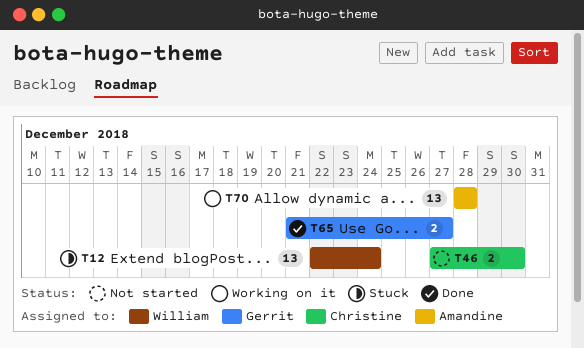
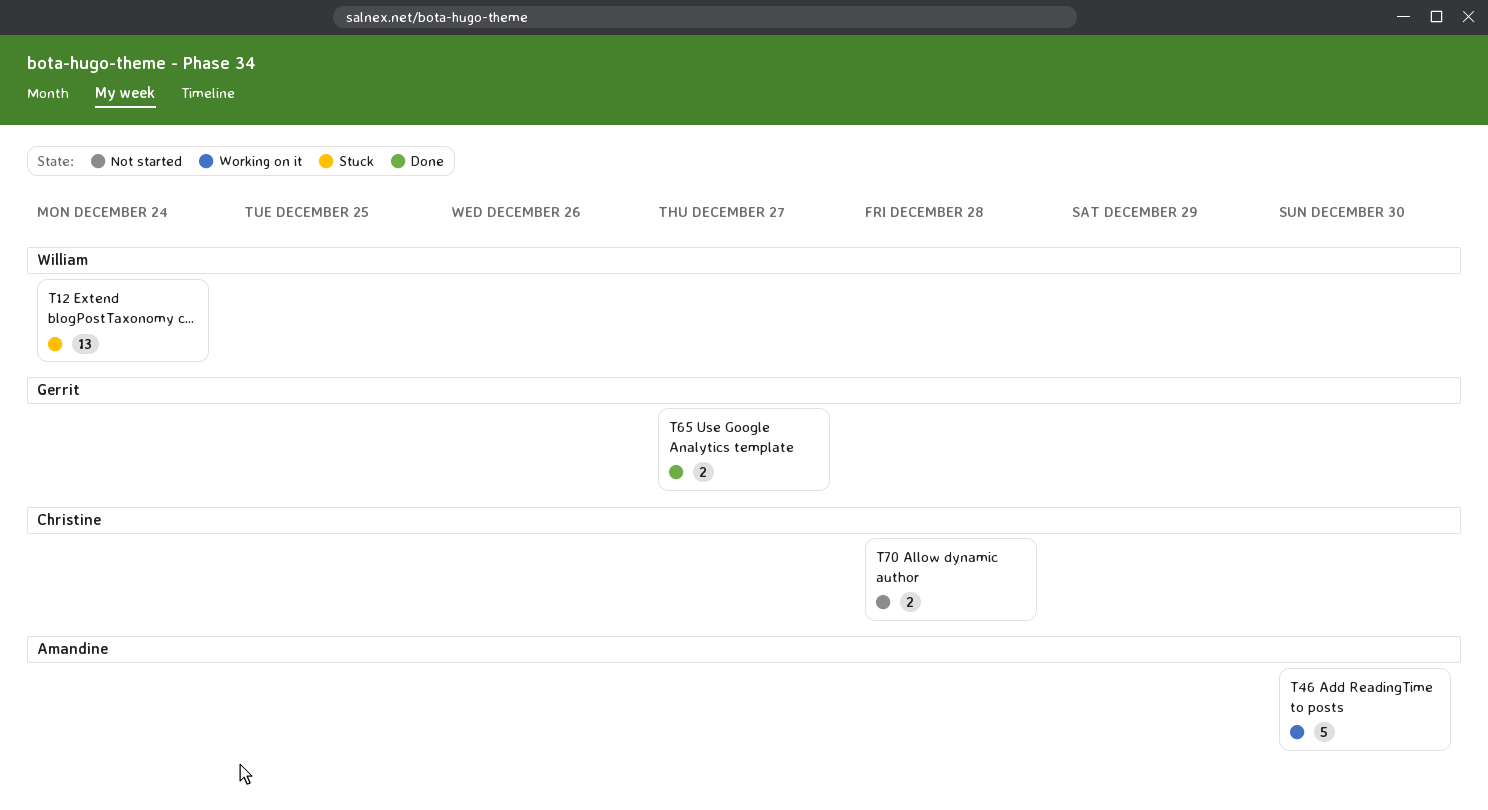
T46, status: Not started -> Working on it
T46, owner: Christine -> Amandine
T46, estimate: 2 -> 5
T70, status: Working on it -> Not started
T70, owner: Amandine -> Christine
T70, estimate: 13 -> 2

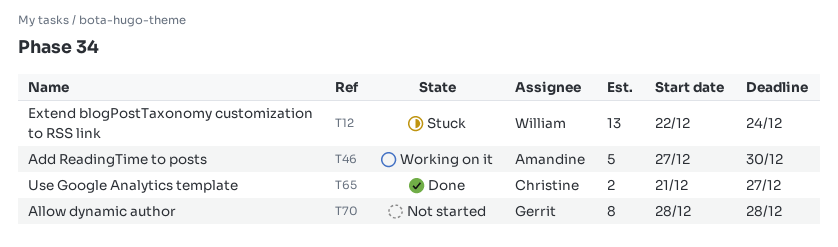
T65, owner: Gerrit -> Christine
T70, owner: Christine -> Gerrit
T70, estimate: 2 -> 8

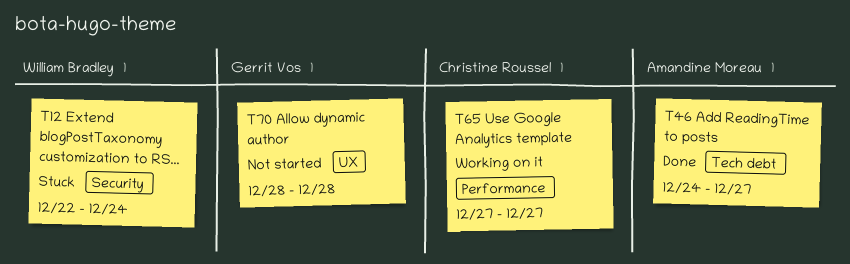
T46, status: Working on it -> Done
T46, start: Dec 27 -> Dec 24
T46, due: Dec 30 -> Dec 27
T65, status: Done -> Working on it
T65, start: Dec 21 -> Dec 27

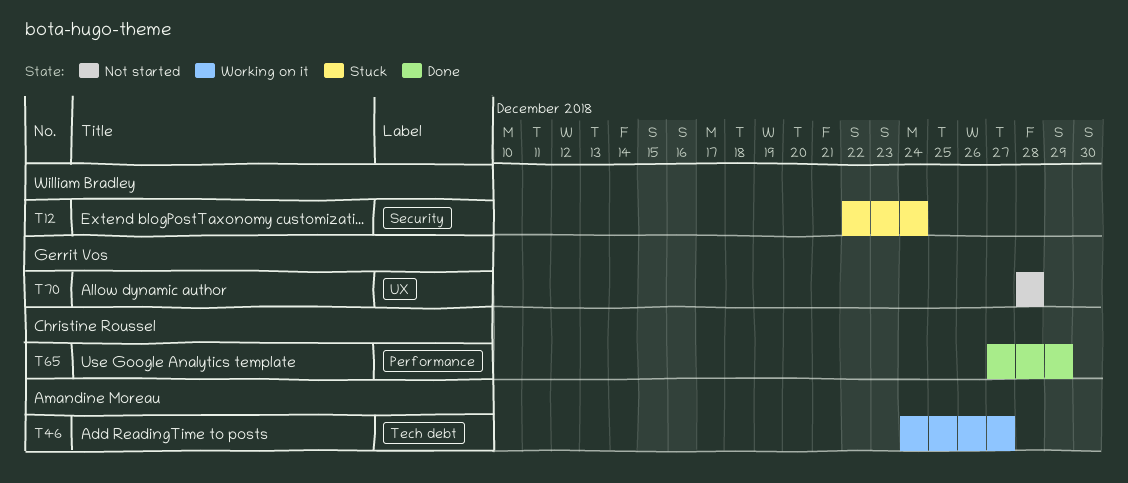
T46, status: Done -> Working on it
T65, status: Working on it -> Done
T65, due: Dec 27 -> Dec 29

